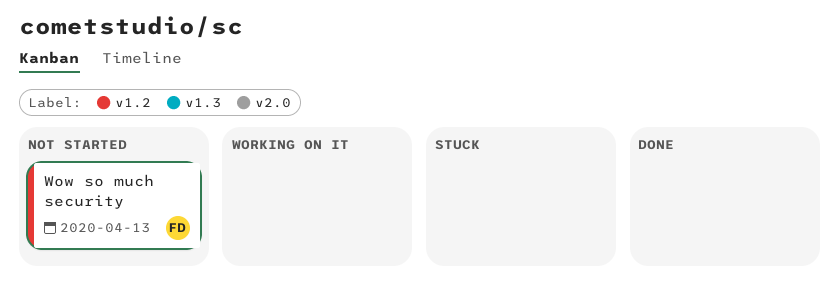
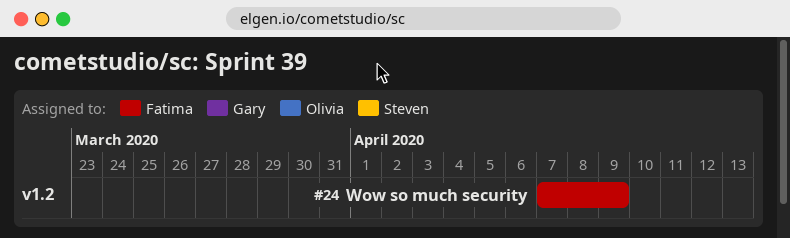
Wow so much security, due: Apr 13 -> Apr 9

